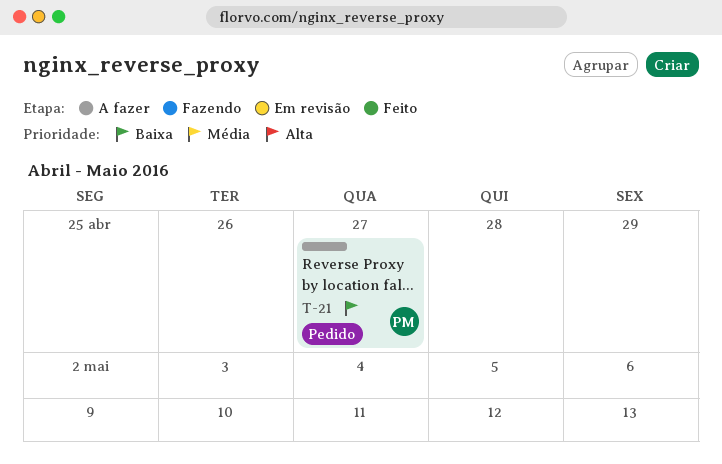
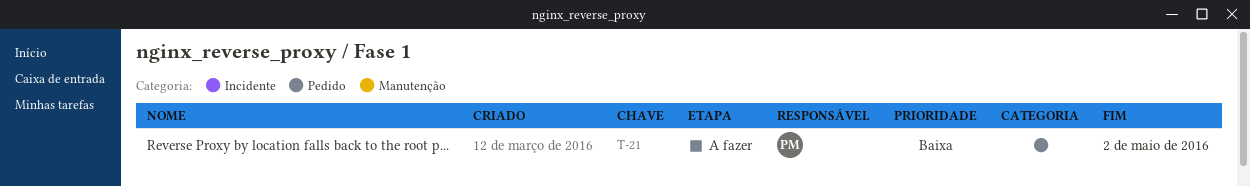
T-21, due: Apr 27 -> May 2

